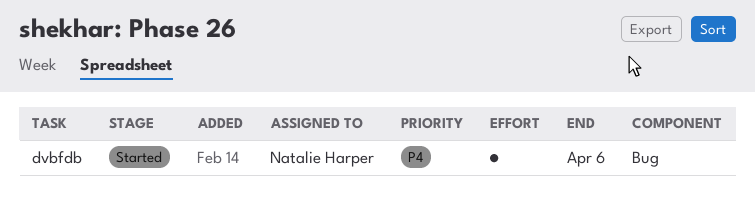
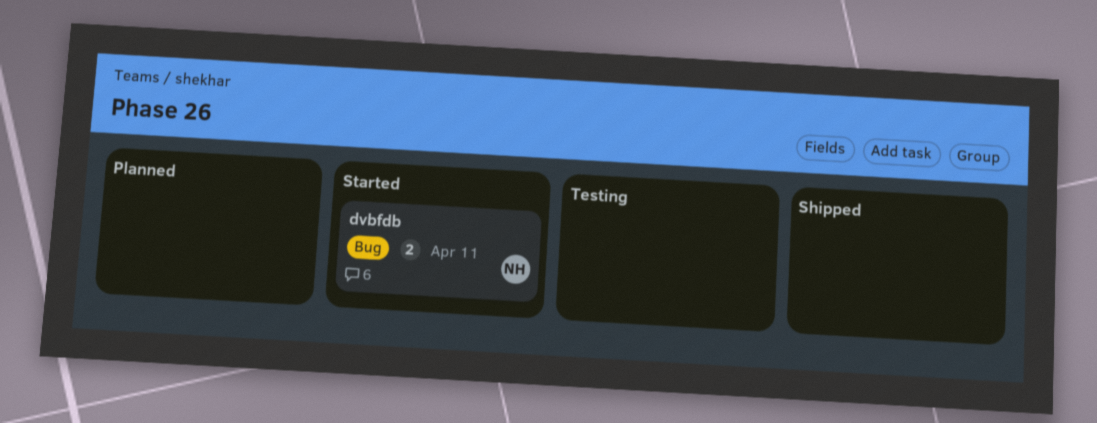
dvbfdb, estimate: 1 -> 2
dvbfdb, due: Apr 6 -> Apr 11

